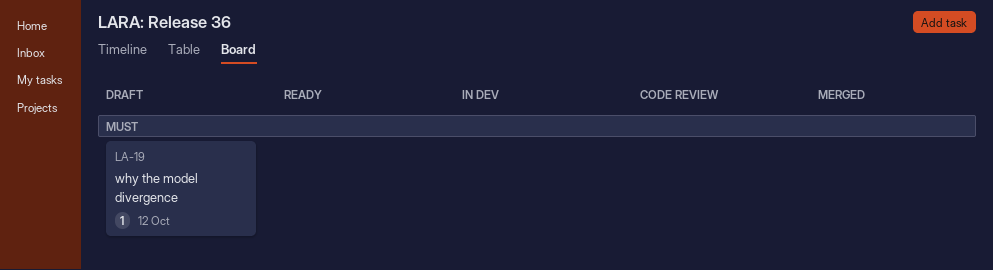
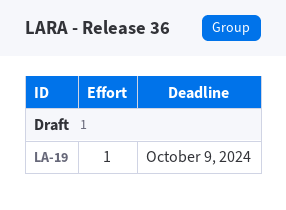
LA-19, due: Oct 12 -> Oct 9

